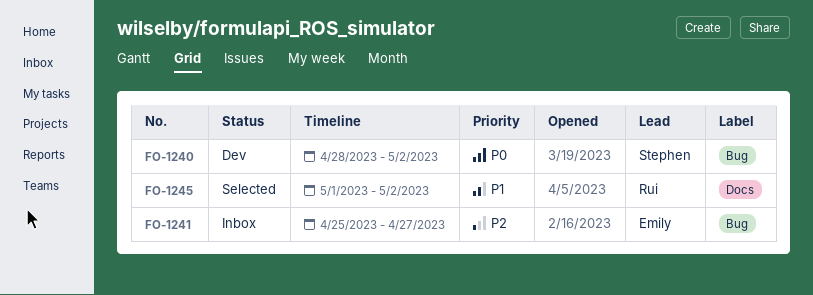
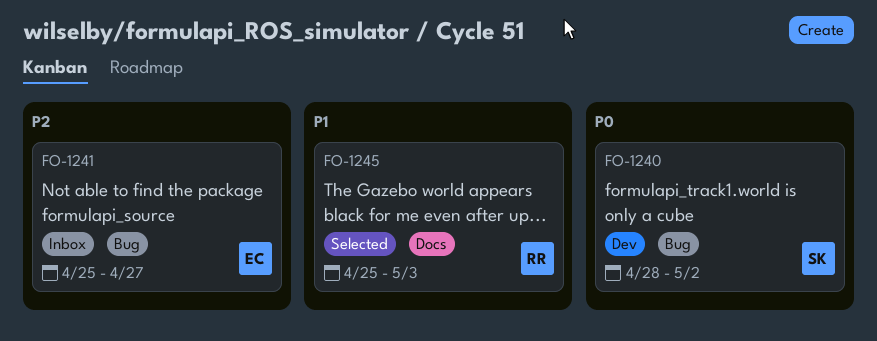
FO-1245, start: May 1 -> Apr 25
FO-1245, due: May 2 -> May 3

